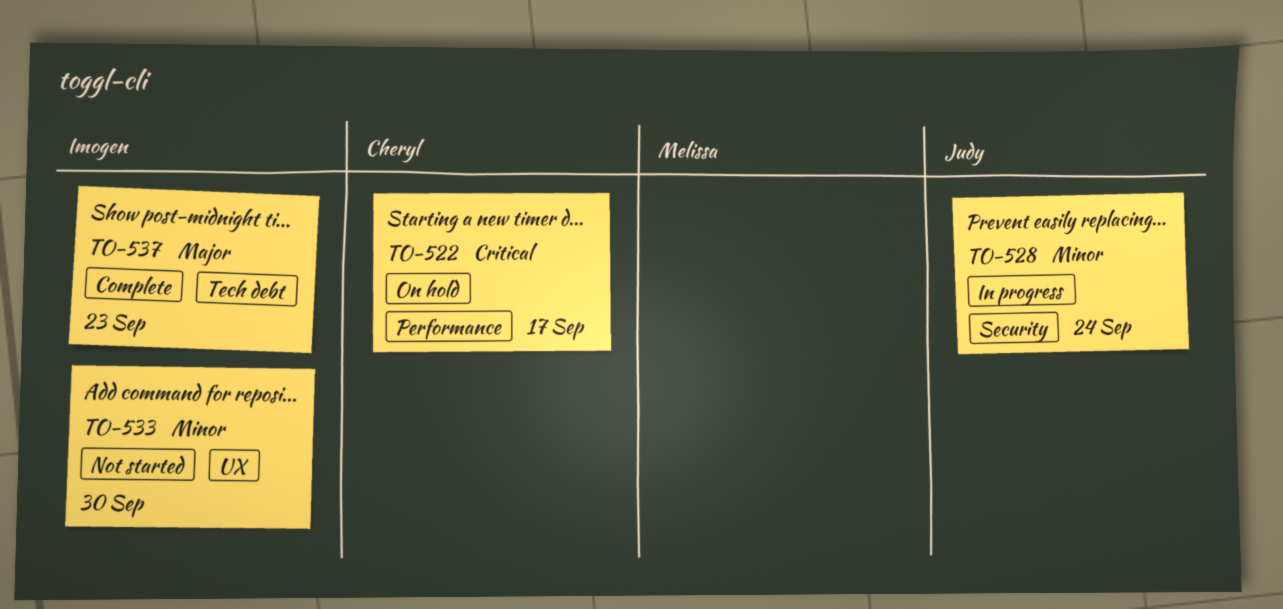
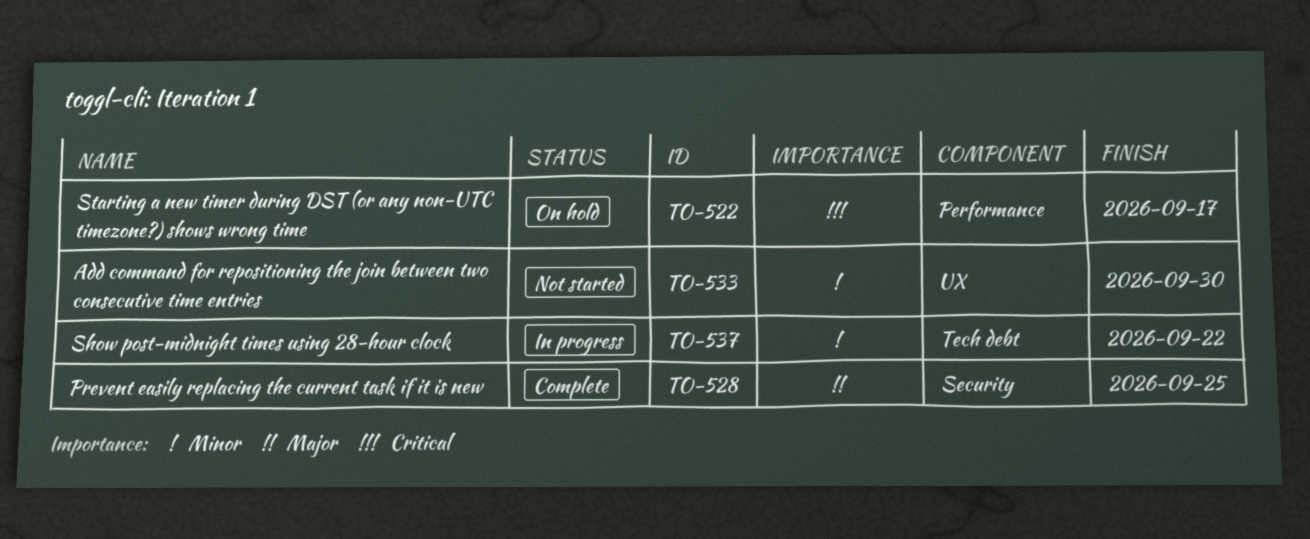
TO-528, status: In progress -> Complete
TO-528, priority: Minor -> Major
TO-528, due: Sep 24 -> Sep 25
TO-537, status: Complete -> In progress
TO-537, priority: Major -> Minor
TO-537, due: Sep 23 -> Sep 22

